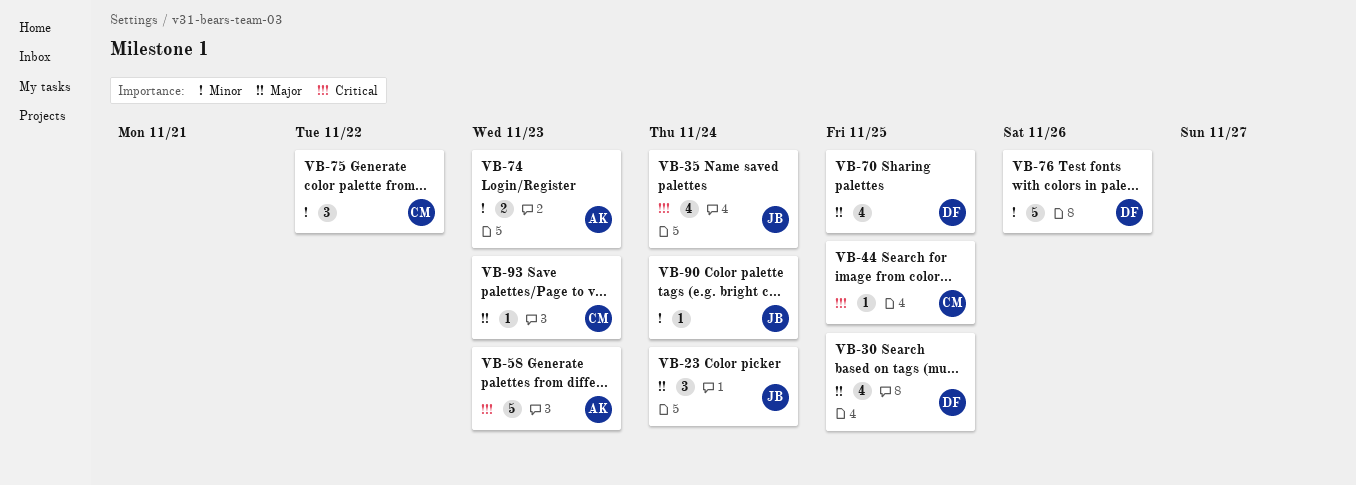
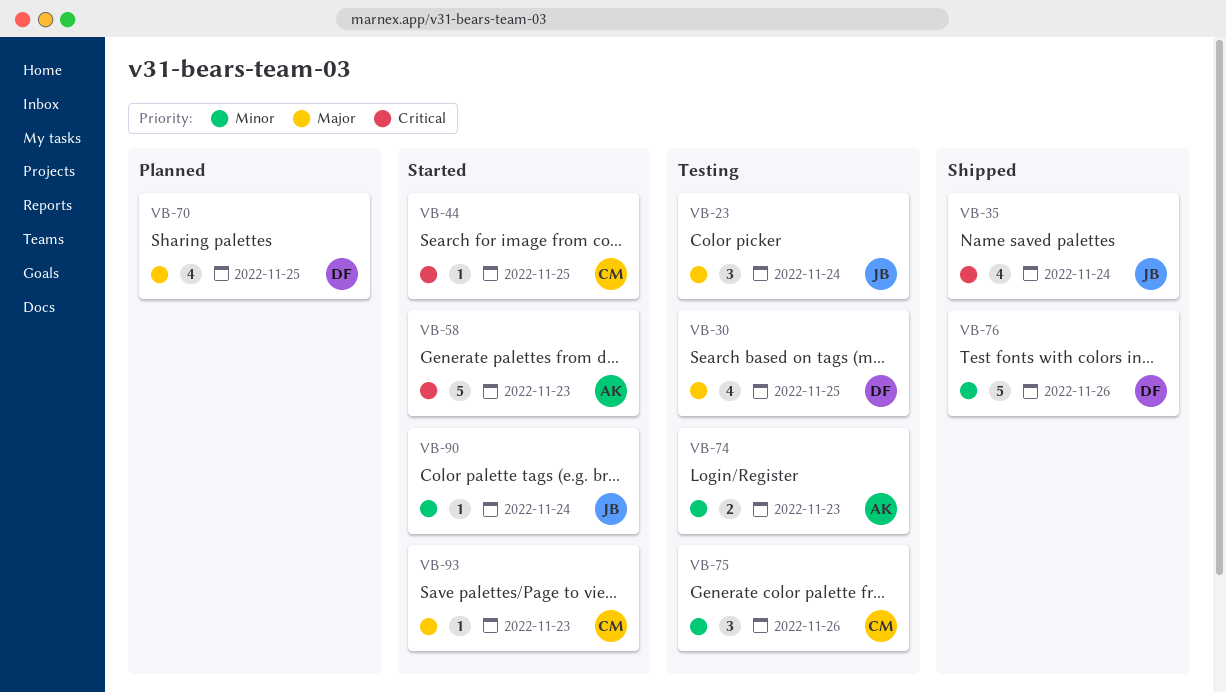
VB-75, due: Nov 22 -> Nov 26

